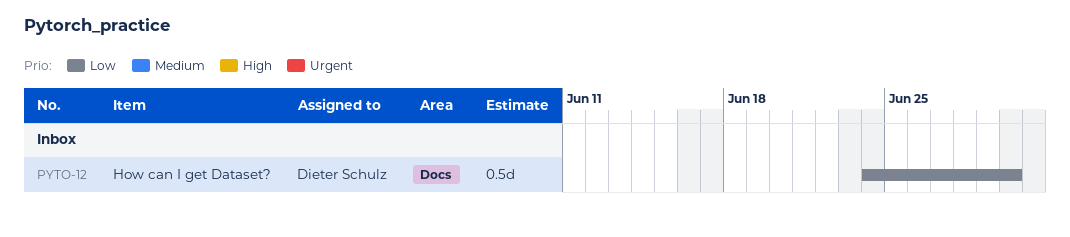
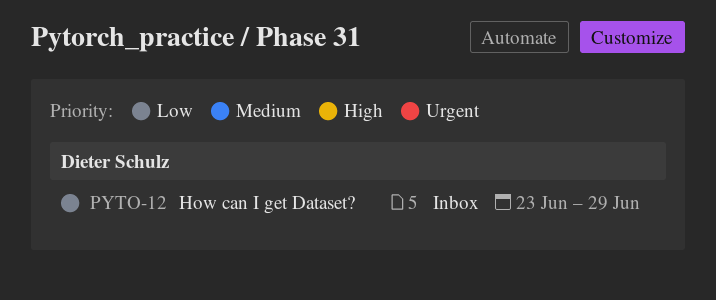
PYTO-12, start: Jun 24 -> Jun 23
PYTO-12, due: Jun 30 -> Jun 29

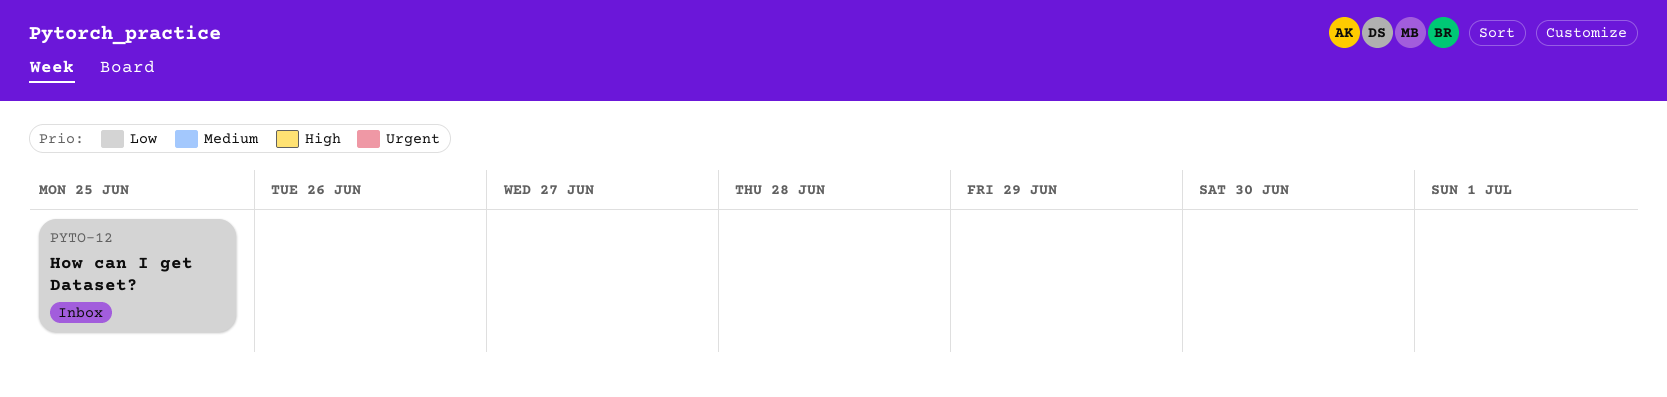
PYTO-12, due: Jun 29 -> Jun 25

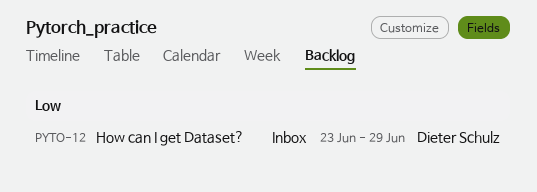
PYTO-12, due: Jun 25 -> Jun 29

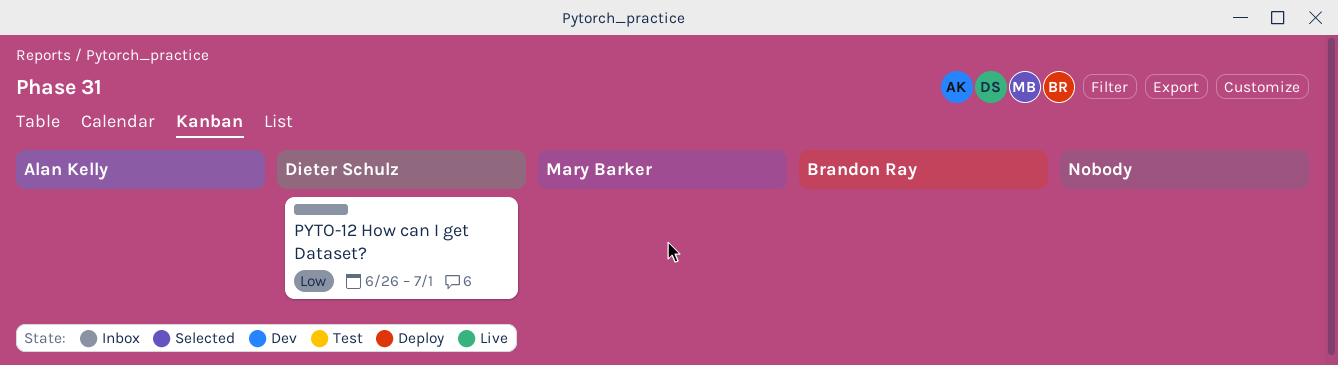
PYTO-12, start: Jun 23 -> Jun 26
PYTO-12, due: Jun 29 -> Jul 1

